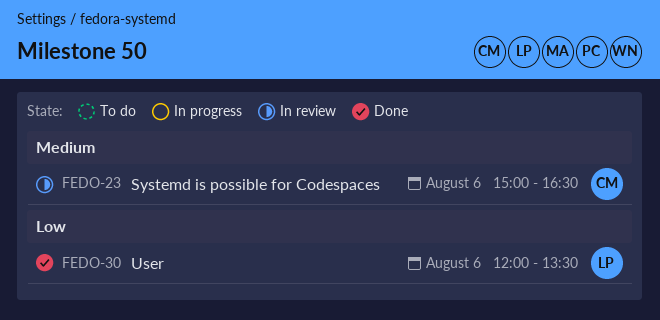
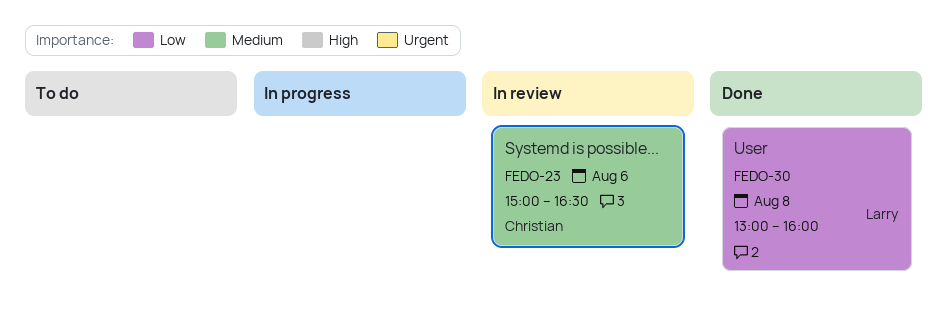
FEDO-30, day: Aug 6 -> Aug 8
FEDO-30, begins: 12:00 -> 13:00
FEDO-30, ends: 13:30 -> 16:00

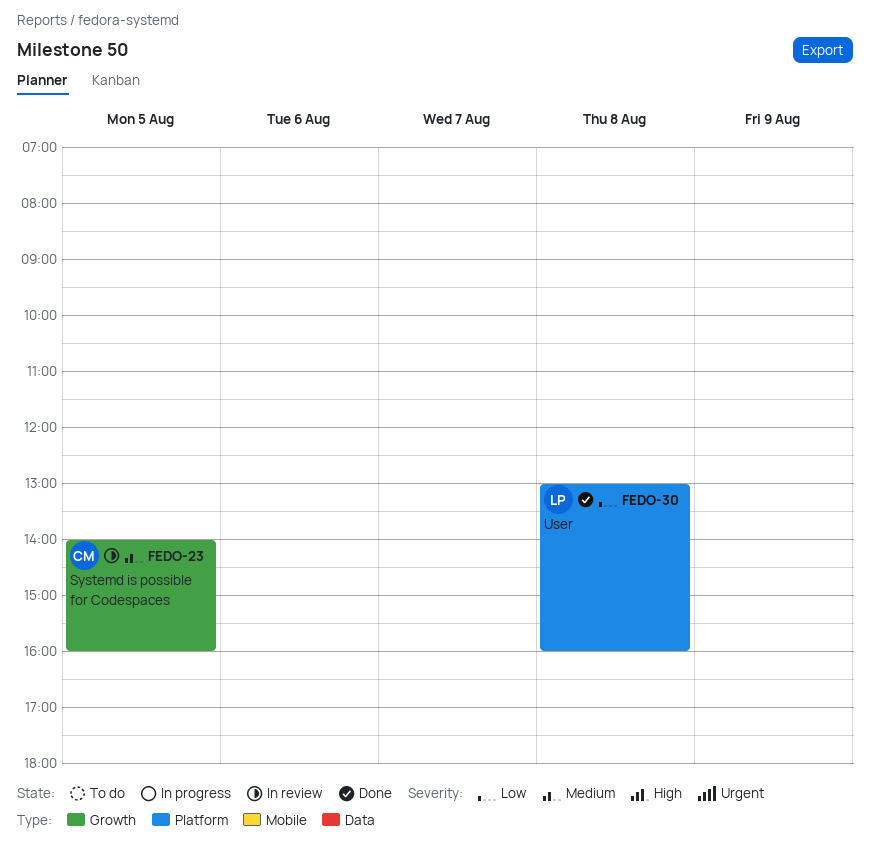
FEDO-23, day: Aug 6 -> Aug 5
FEDO-23, begins: 15:00 -> 14:00
FEDO-23, ends: 16:30 -> 16:00

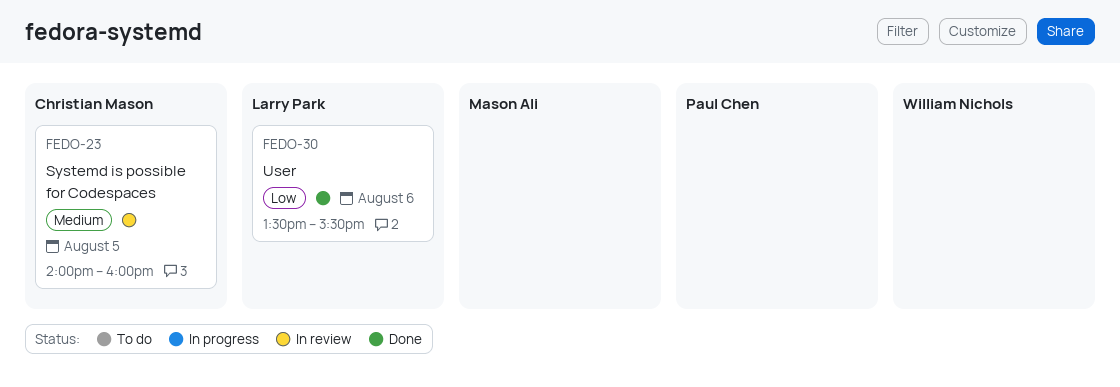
FEDO-30, day: Aug 8 -> Aug 6
FEDO-30, begins: 13:00 -> 13:30
FEDO-30, ends: 16:00 -> 15:30

